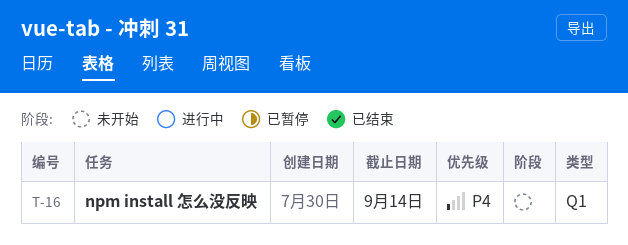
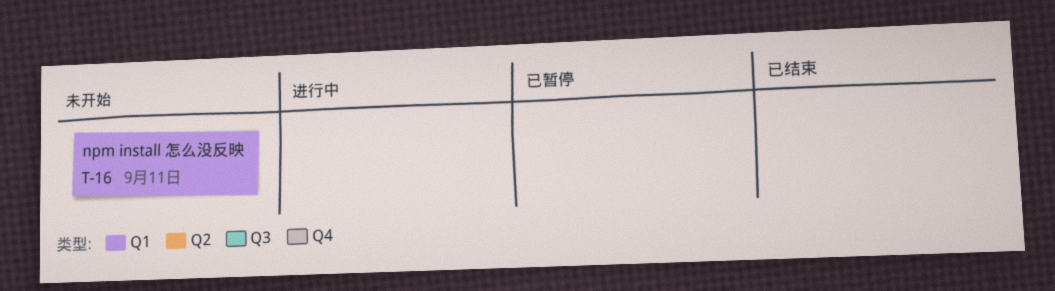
T-16, due: Sep 14 -> Sep 11

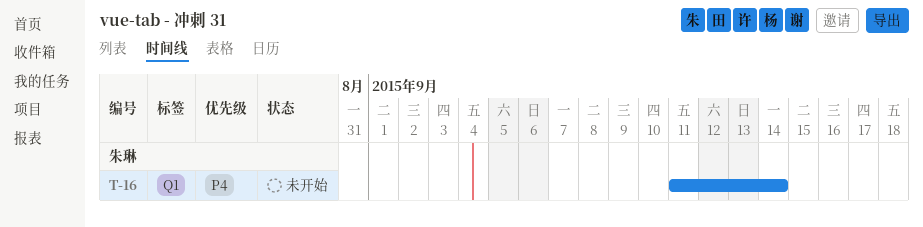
T-16, due: Sep 11 -> Sep 14

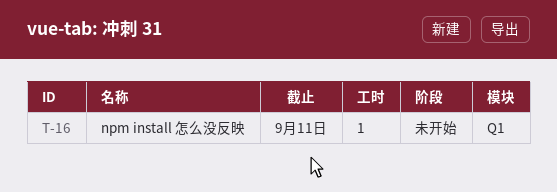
T-16, due: Sep 14 -> Sep 11

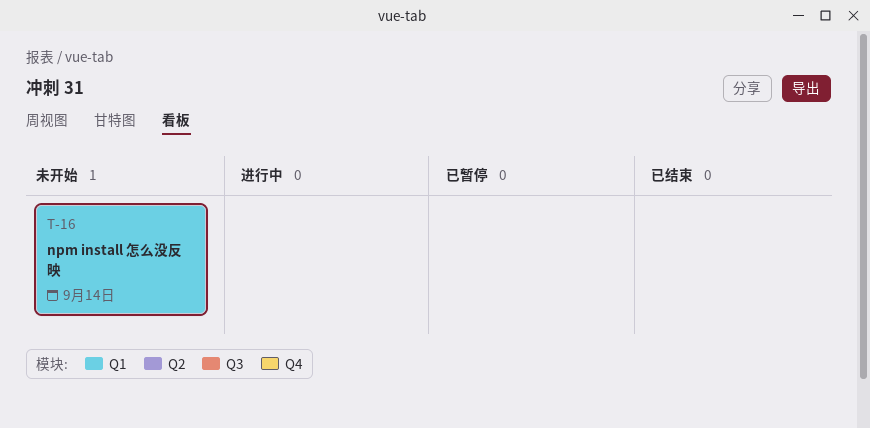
T-16, due: Sep 11 -> Sep 14

